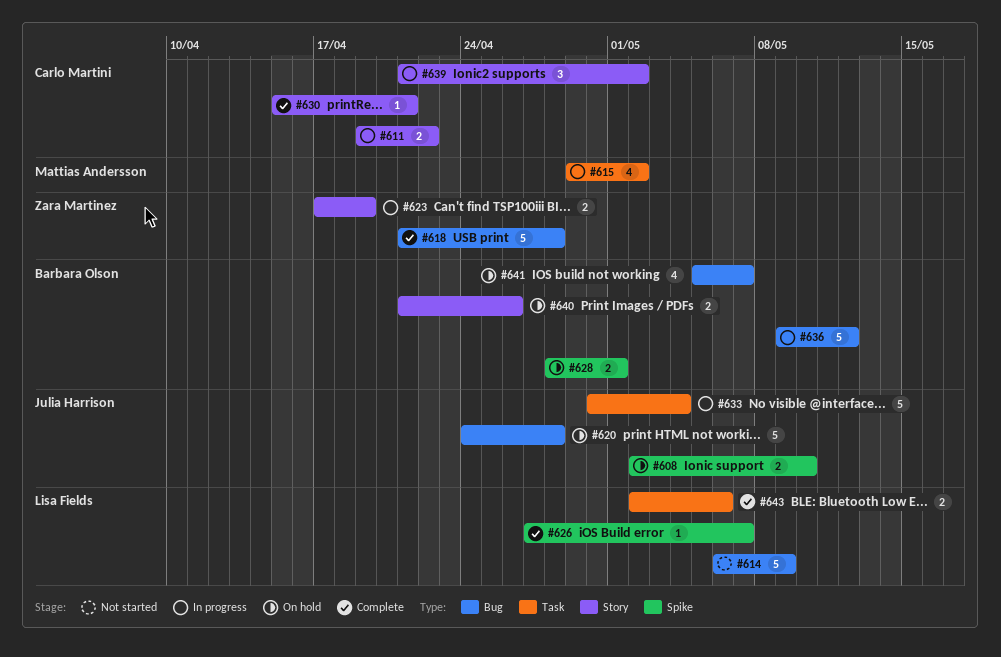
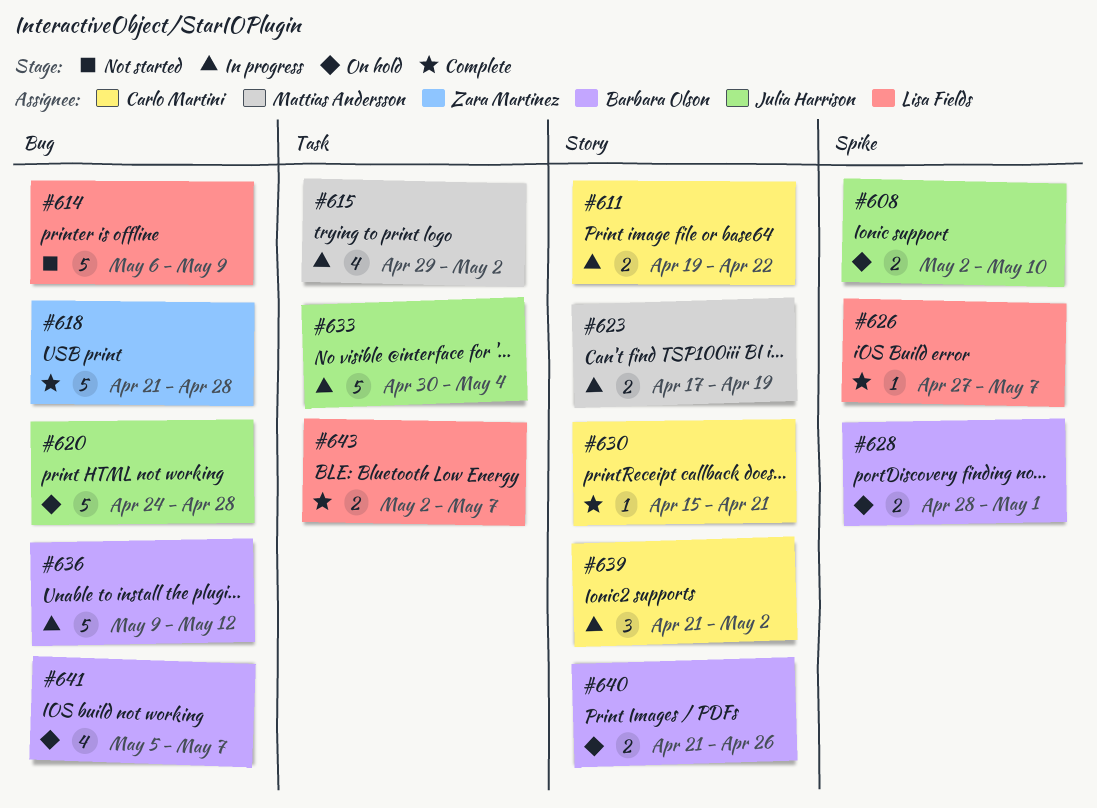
#623, owner: Zara Martinez -> Mattias Andersson
#643, due: May 6 -> May 7

